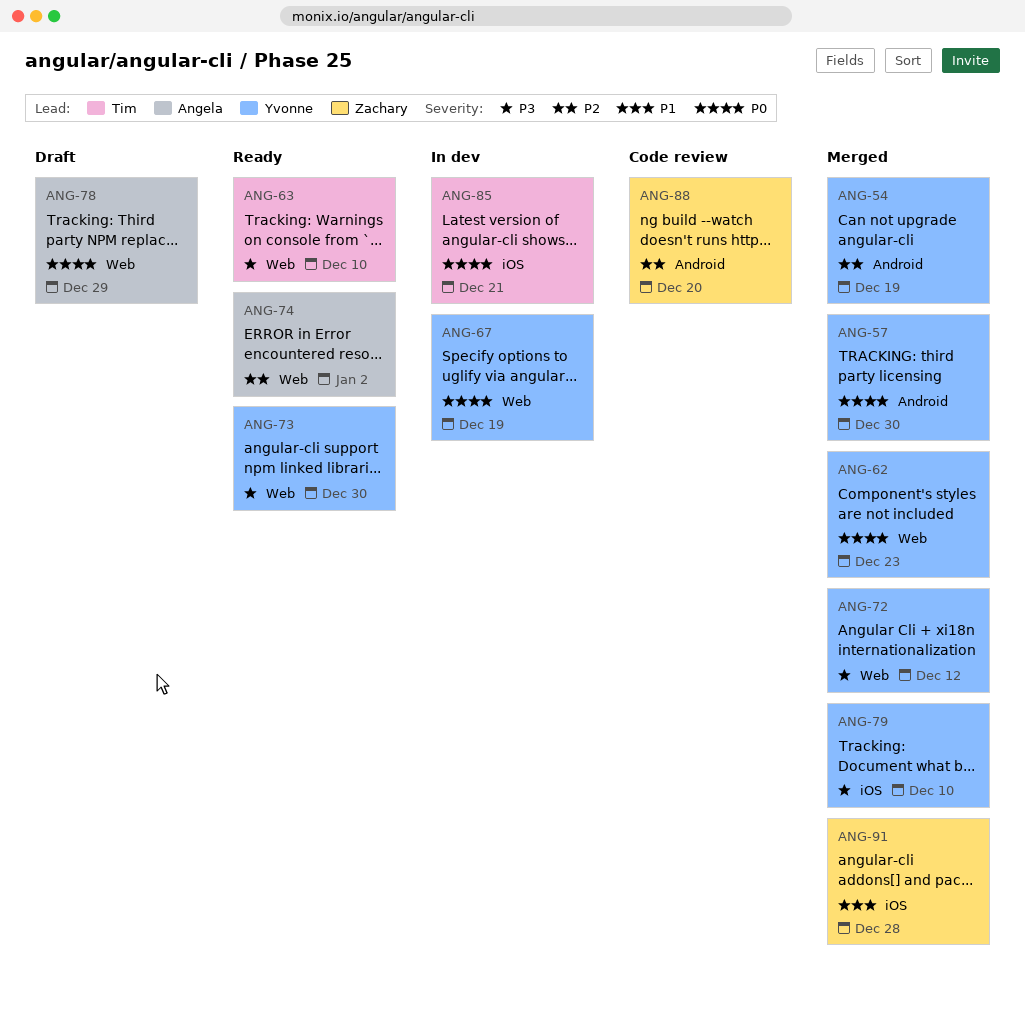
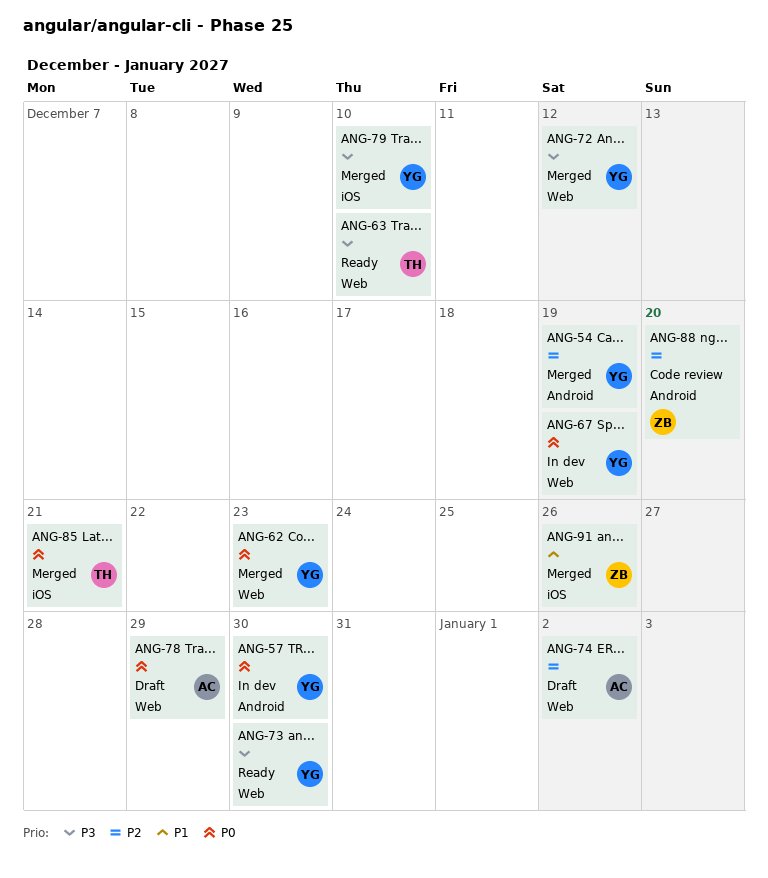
ANG-57, status: Merged -> In dev
ANG-74, status: Ready -> Draft
ANG-85, status: In dev -> Merged
ANG-91, due: Dec 28 -> Dec 26

